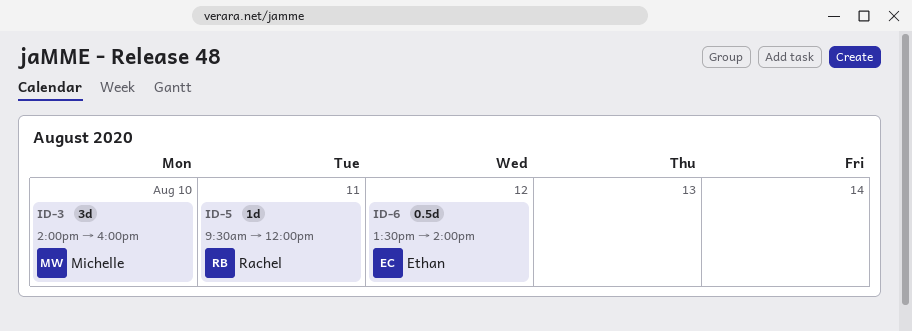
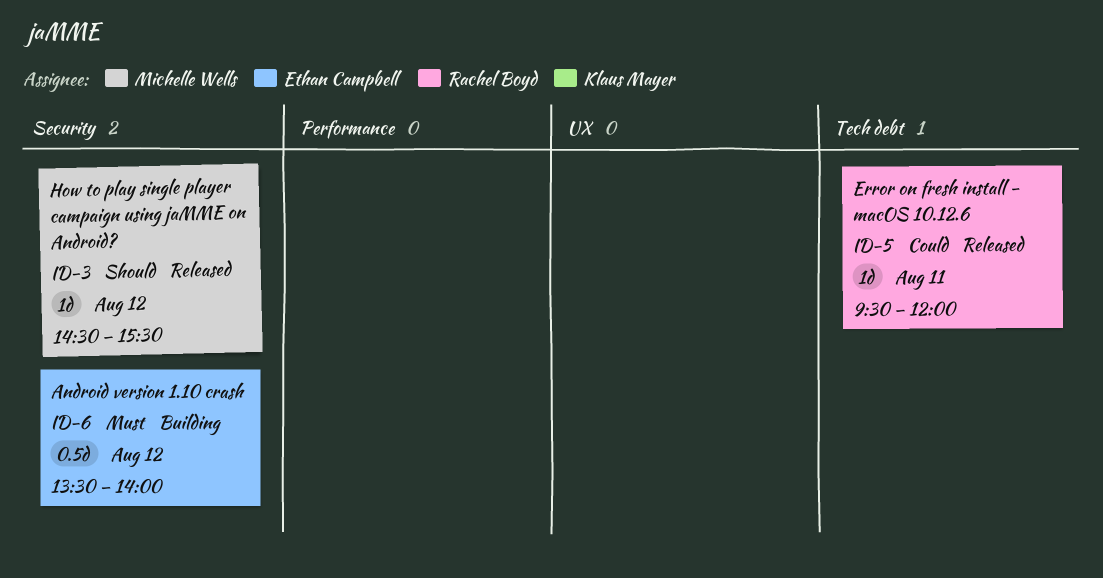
ID-3, estimate: 3d -> 1d
ID-3, day: Aug 10 -> Aug 12
ID-3, begins: 14:00 -> 14:30
ID-3, ends: 16:00 -> 15:30

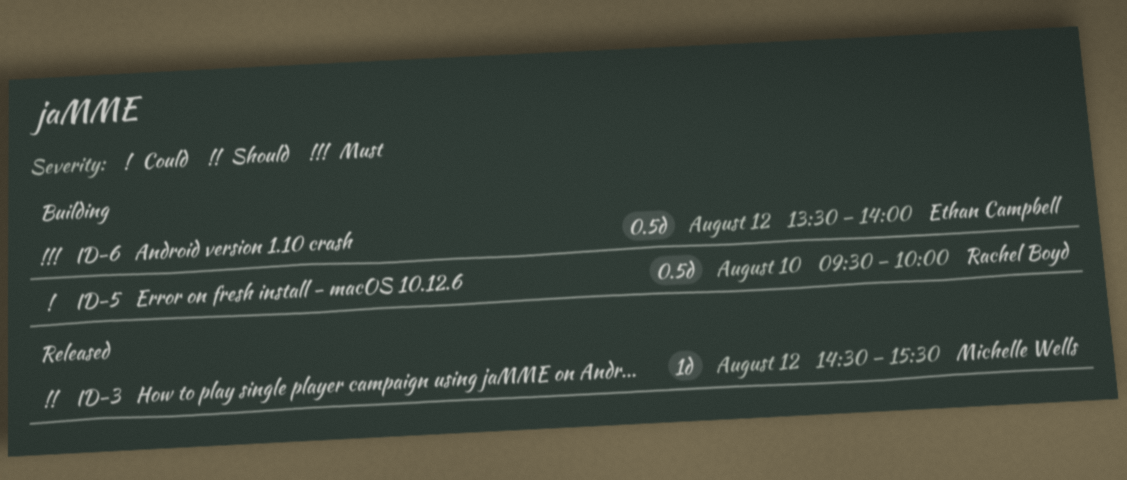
ID-5, status: Released -> Building
ID-5, estimate: 1d -> 0.5d
ID-5, day: Aug 11 -> Aug 10
ID-5, ends: 12:00 -> 10:00

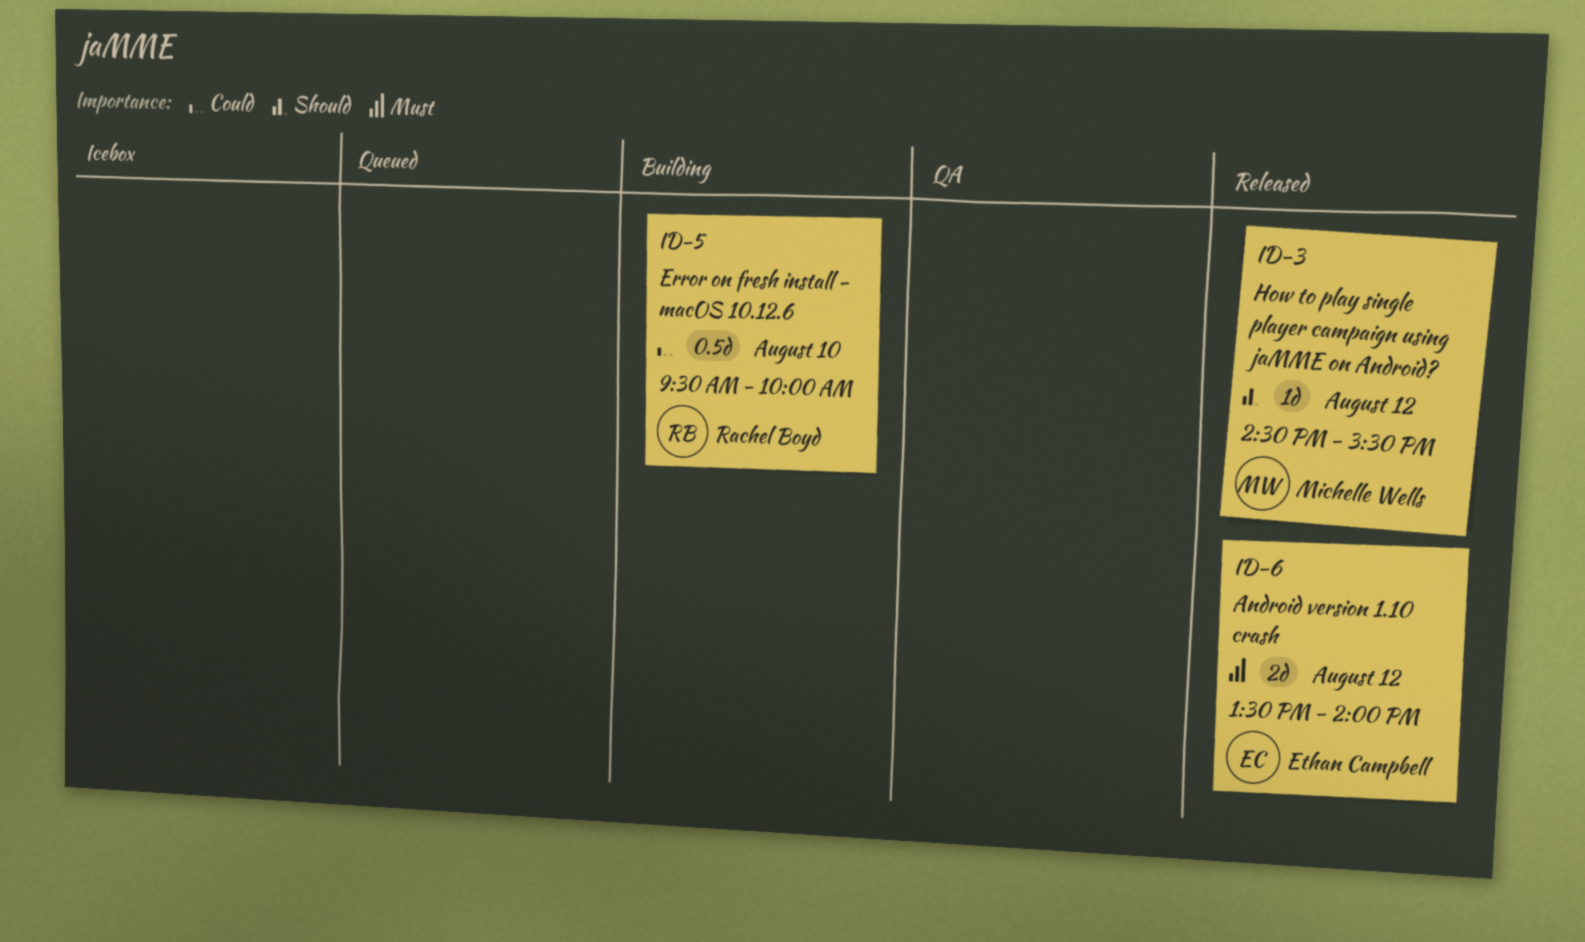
ID-6, status: Building -> Released
ID-6, estimate: 0.5d -> 2d

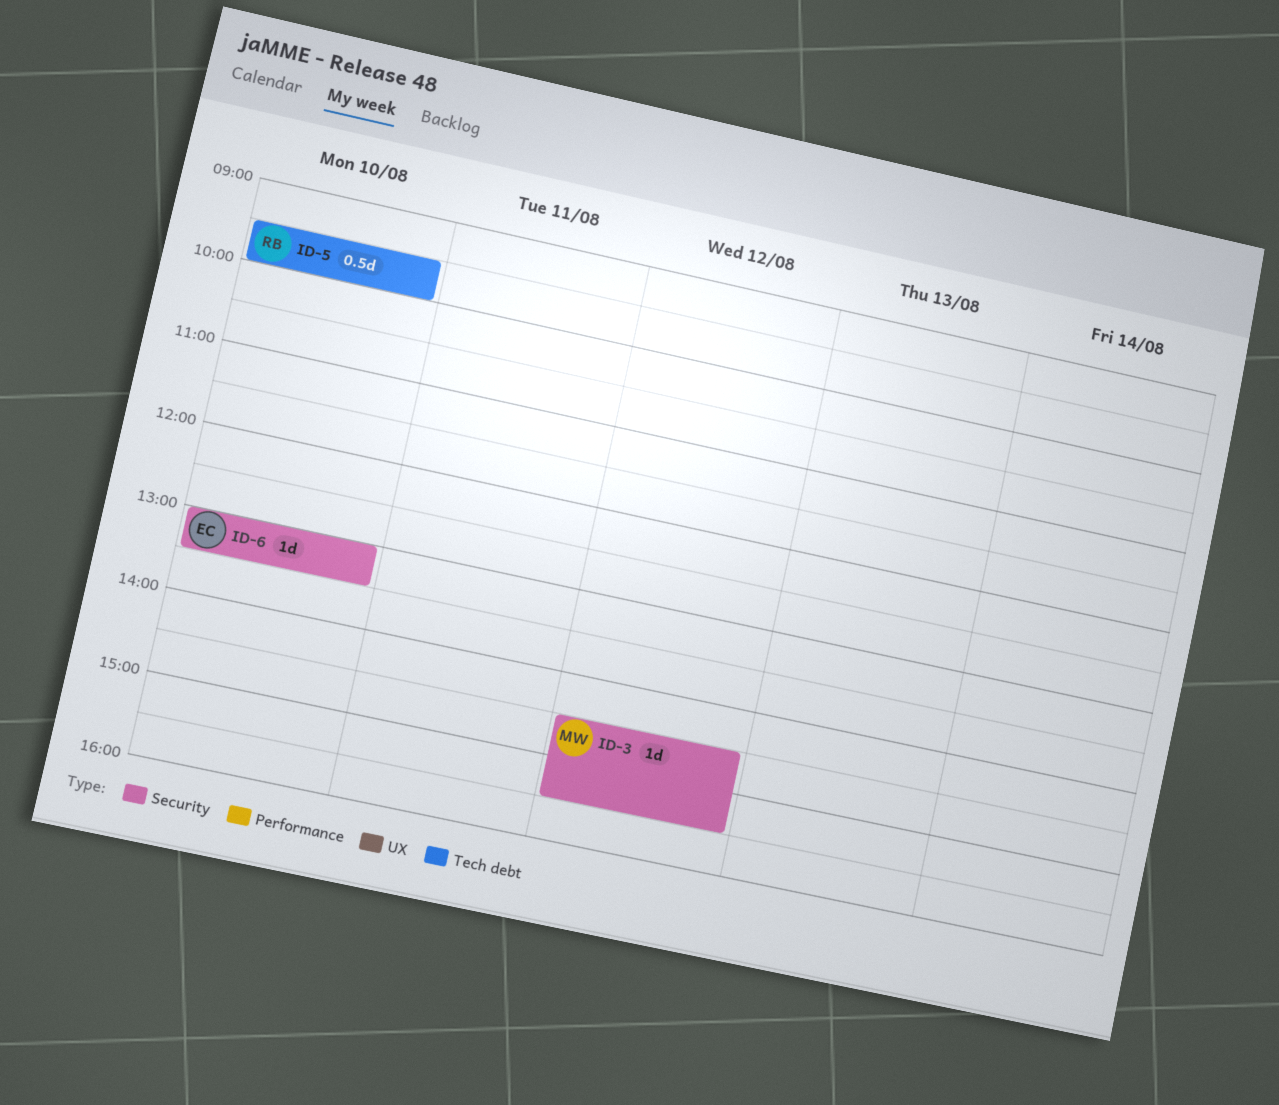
ID-6, estimate: 2d -> 1d
ID-6, day: Aug 12 -> Aug 10
ID-6, begins: 13:30 -> 13:00
ID-6, ends: 14:00 -> 13:30

